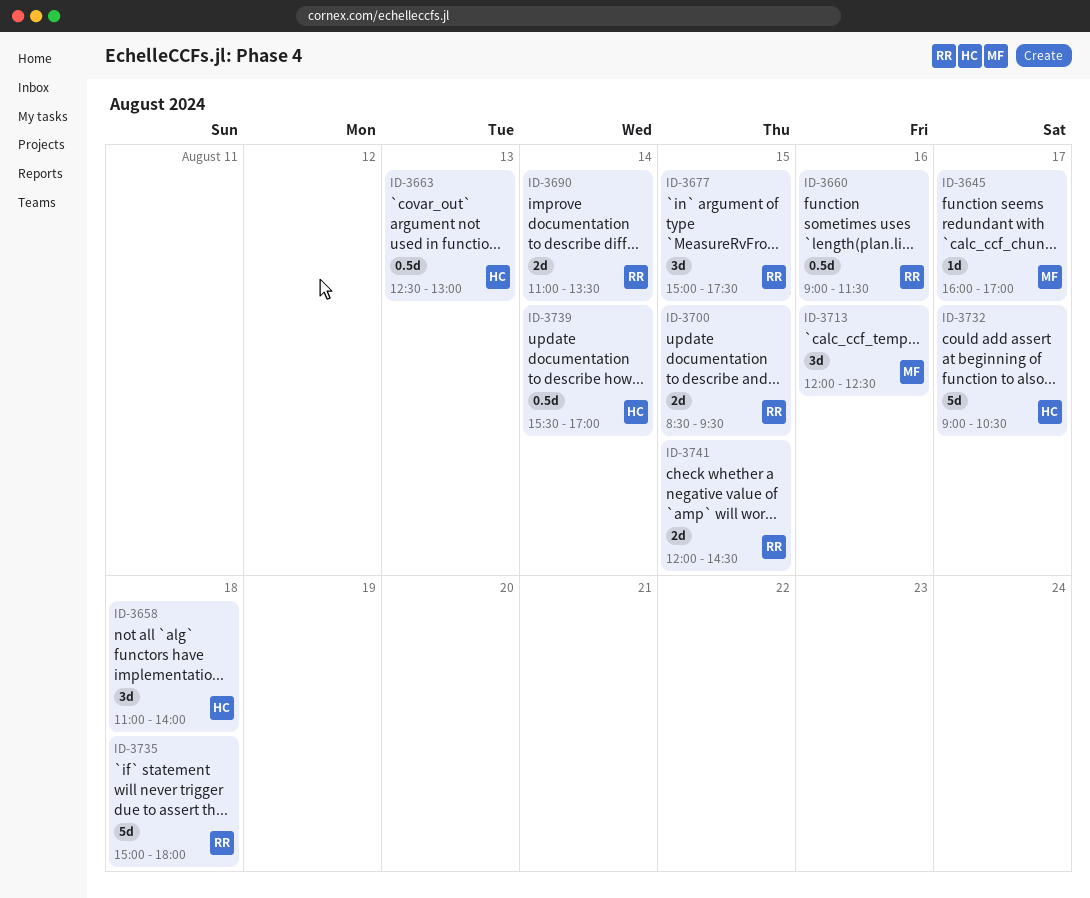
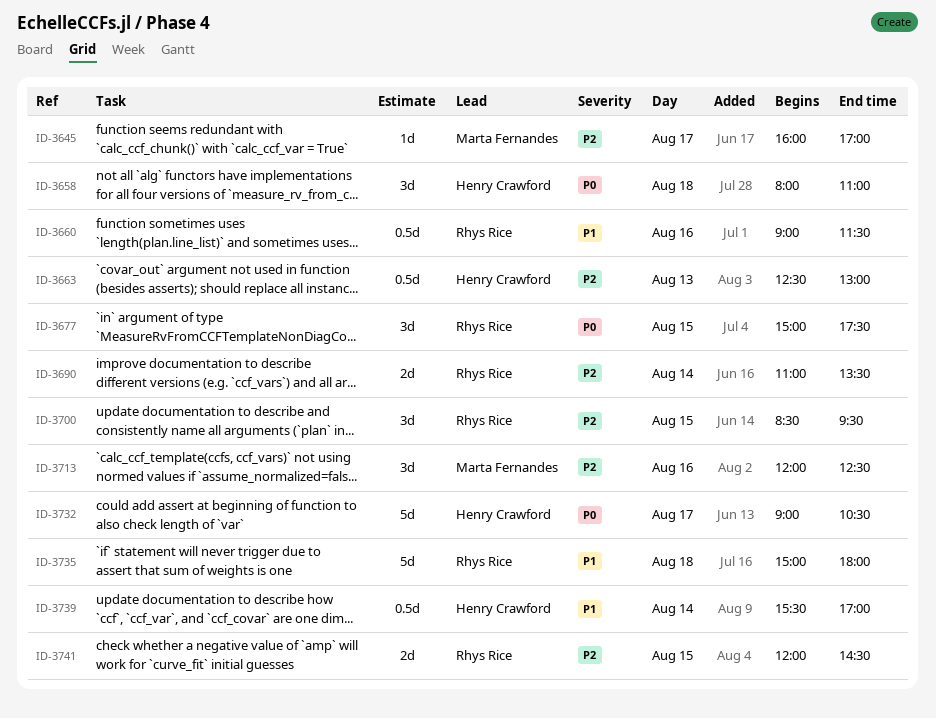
ID-3658, begins: 11:00 -> 08:00
ID-3658, ends: 14:00 -> 11:00
ID-3700, estimate: 2d -> 3d

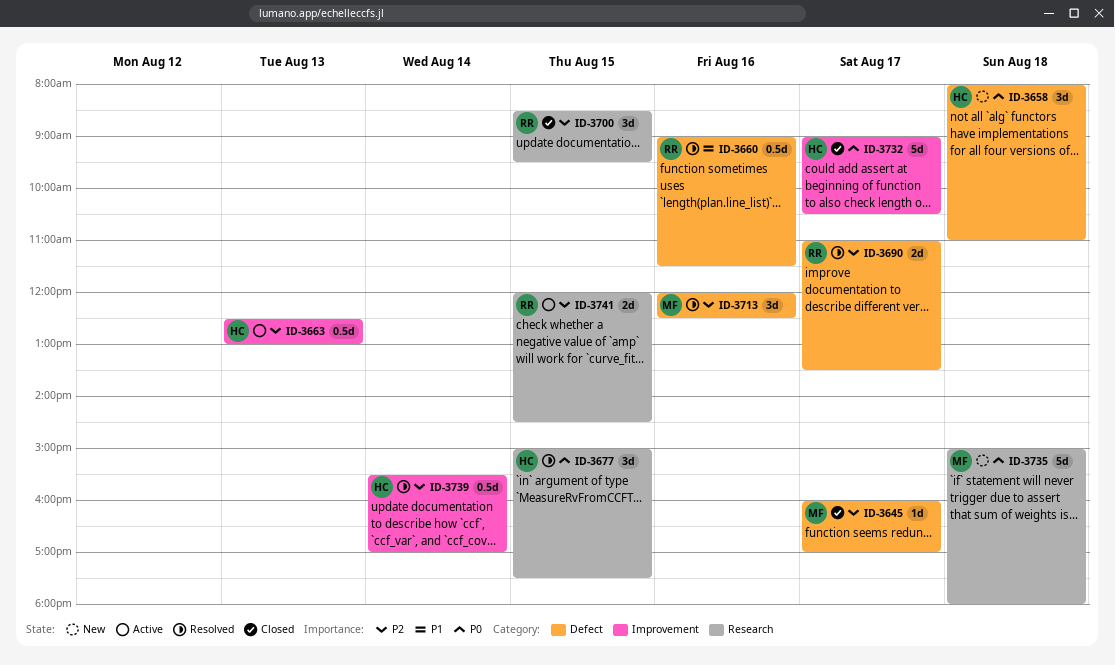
ID-3677, owner: Rhys Rice -> Henry Crawford
ID-3690, day: Aug 14 -> Aug 17
ID-3735, owner: Rhys Rice -> Marta Fernandes
ID-3735, priority: P1 -> P0
ID-3739, priority: P1 -> P2

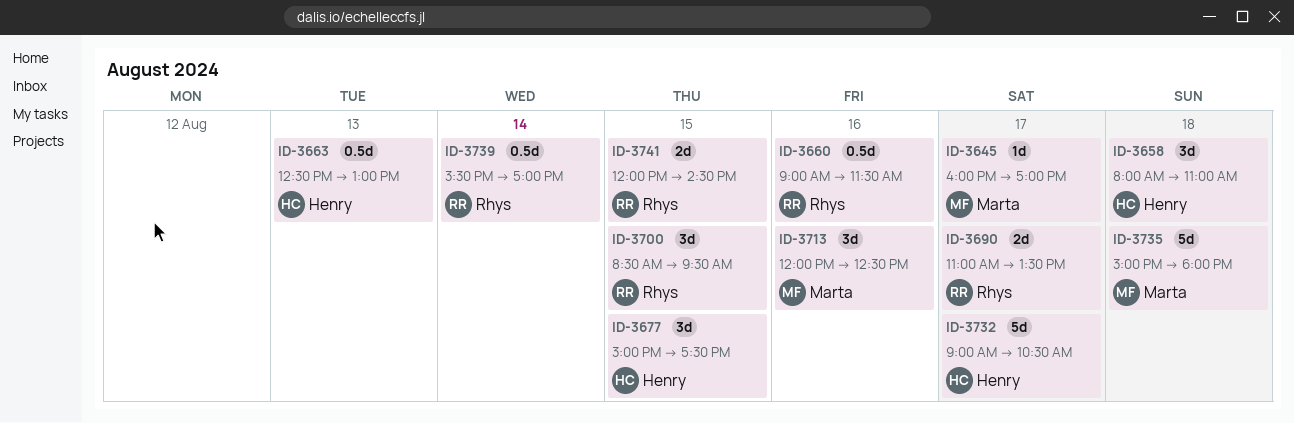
ID-3739, owner: Henry -> Rhys

